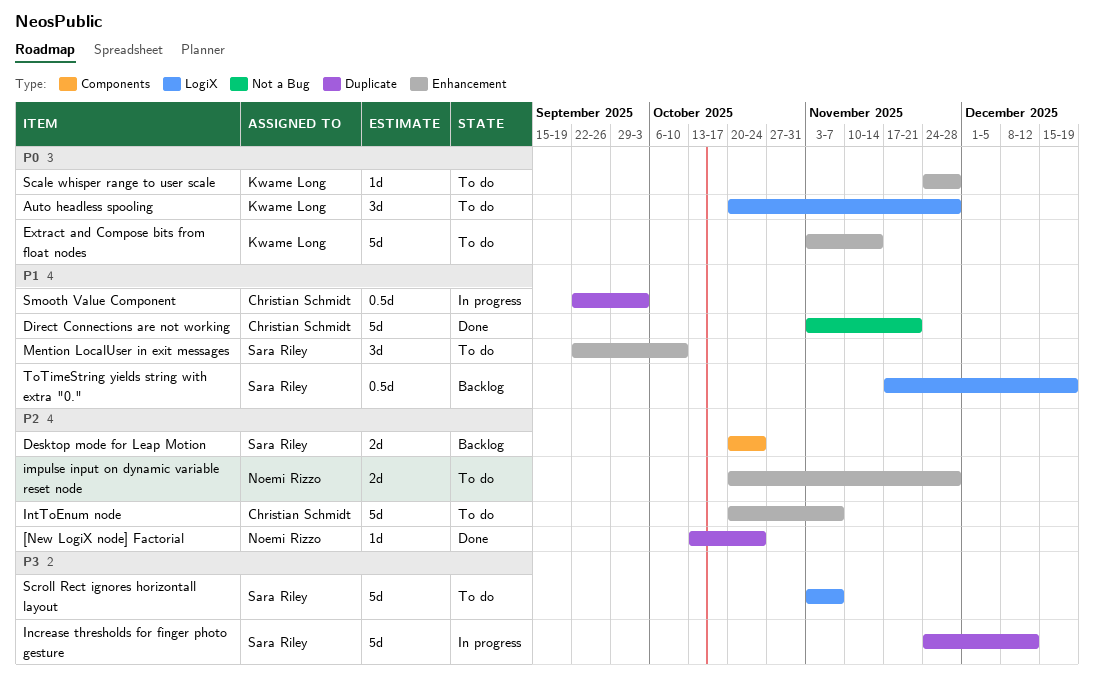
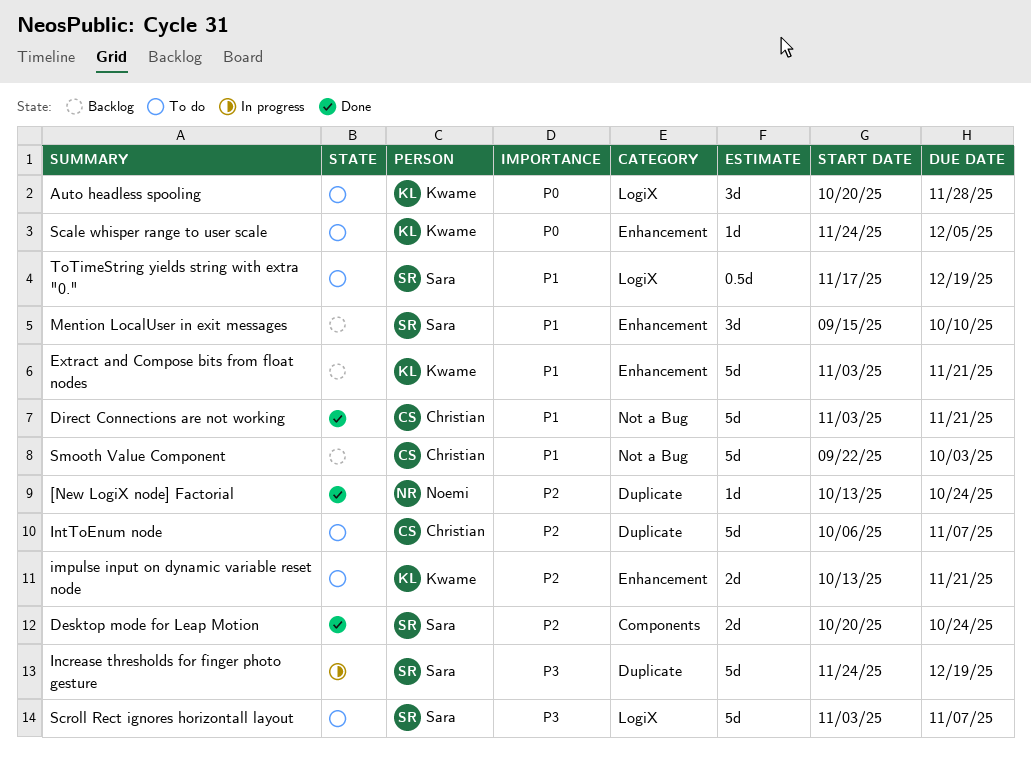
Desktop mode for Leap Motion, status: Backlog -> Done
Extract and Compose bits from float nodes, status: To do -> Backlog
Extract and Compose bits from float nodes, priority: P0 -> P1
Extract and Compose bits from float nodes, due: Nov 14 -> Nov 21
impulse input on dynamic variable reset node, owner: Noemi Rizzo -> Kwame Long
impulse input on dynamic variable reset node, start: Oct 20 -> Oct 13
impulse input on dynamic variable reset node, due: Nov 28 -> Nov 21
Increase thresholds for finger photo gesture, due: Dec 12 -> Dec 19
IntToEnum node, label: Enhancement -> Duplicate
IntToEnum node, start: Oct 20 -> Oct 6
Mention LocalUser in exit messages, status: To do -> Backlog
Mention LocalUser in exit messages, start: Sep 22 -> Sep 15
Scale whisper range to user scale, due: Nov 28 -> Dec 5
Smooth Value Component, status: In progress -> Backlog
Smooth Value Component, label: Duplicate -> Not a Bug
Smooth Value Component, estimate: 0.5d -> 5d
ToTimeString yields string with extra "0.", status: Backlog -> To do

